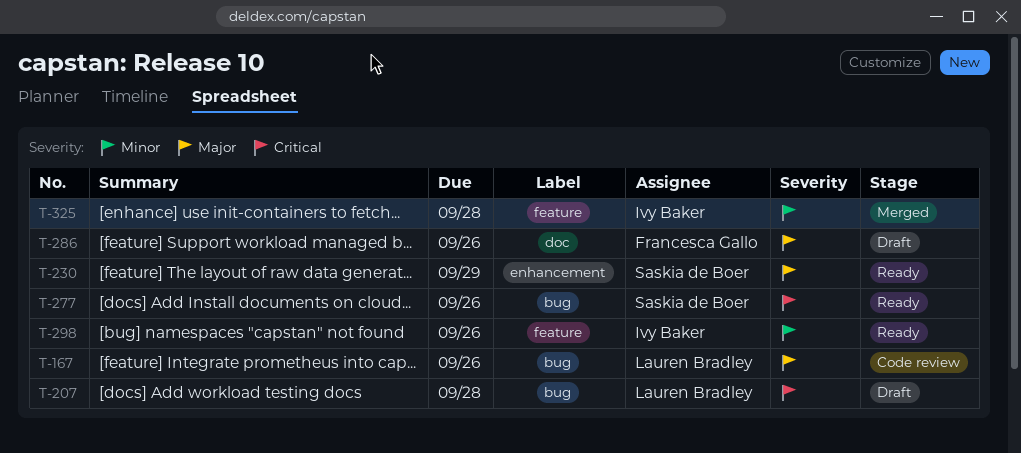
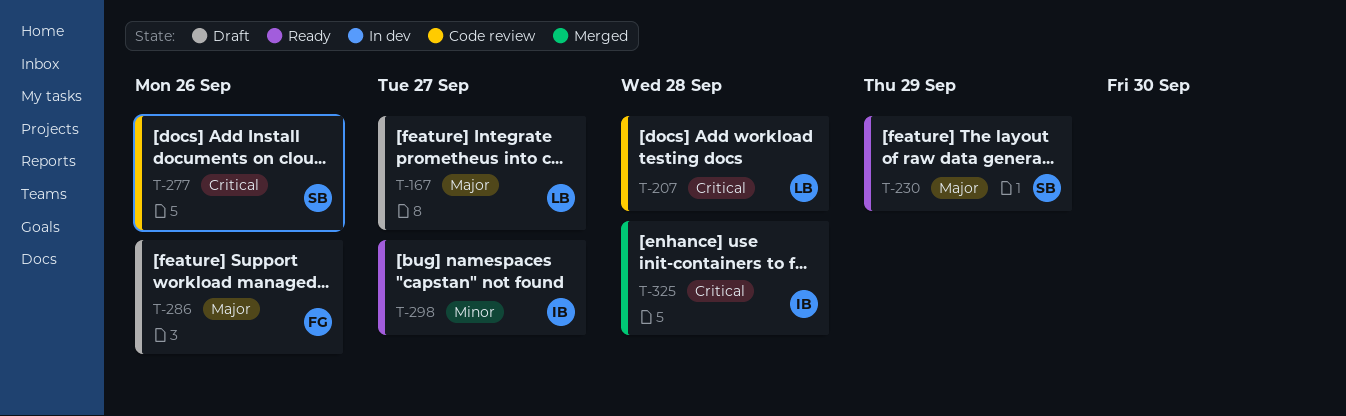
T-167, status: Code review -> Draft
T-167, due: Sep 26 -> Sep 27
T-207, status: Draft -> Code review
T-277, status: Ready -> Code review
T-298, due: Sep 26 -> Sep 27
T-325, priority: Minor -> Critical

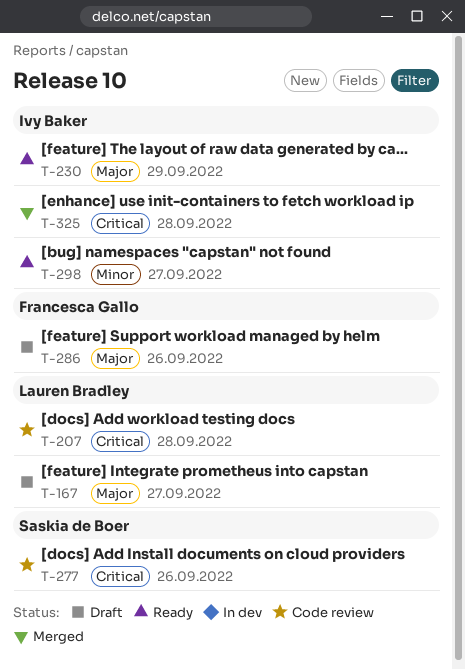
T-230, owner: Saskia de Boer -> Ivy Baker

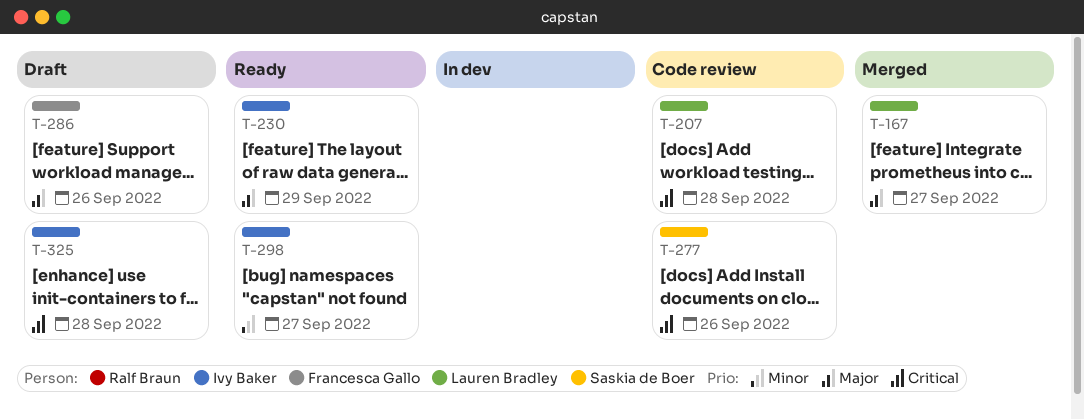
T-167, status: Draft -> Merged
T-325, status: Merged -> Draft

